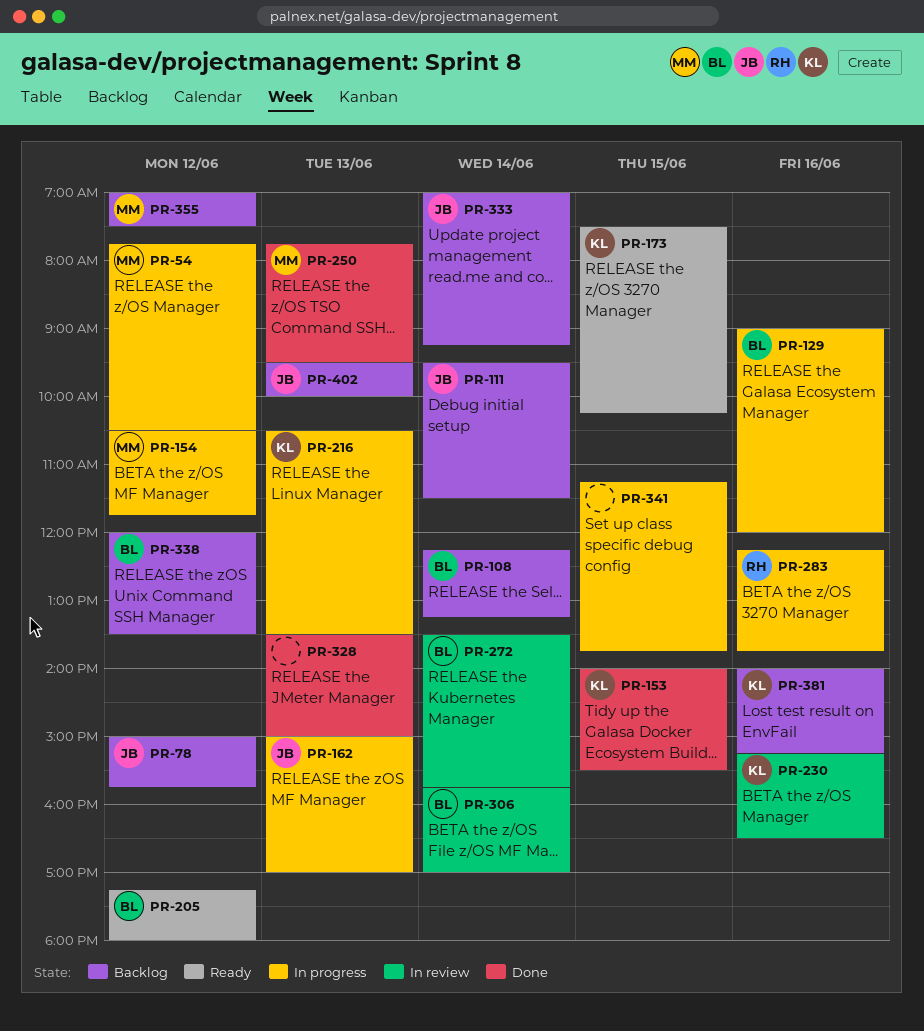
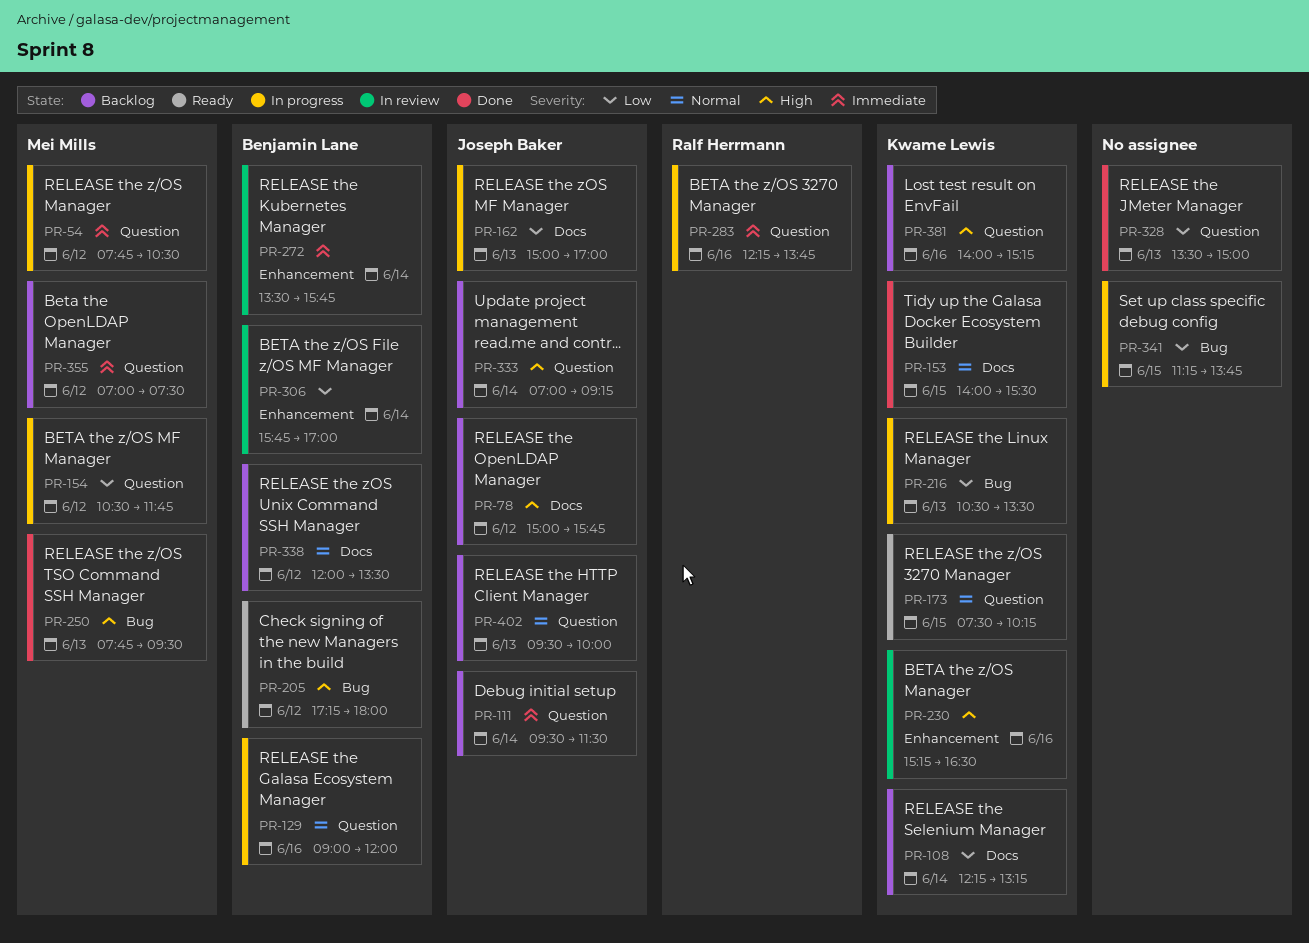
PR-108, owner: Benjamin Lane -> Kwame Lewis

